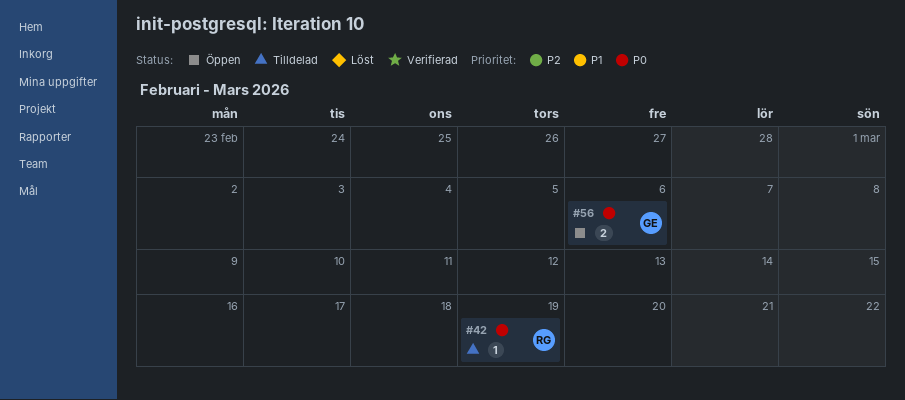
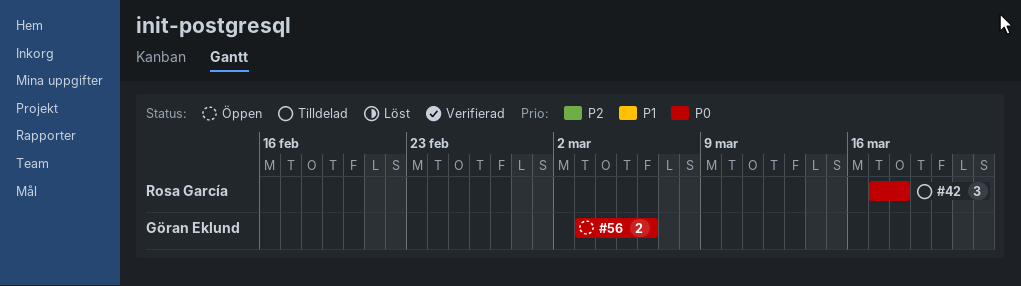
#42, estimate: 1 -> 3
#42, due: Mar 19 -> Mar 18

